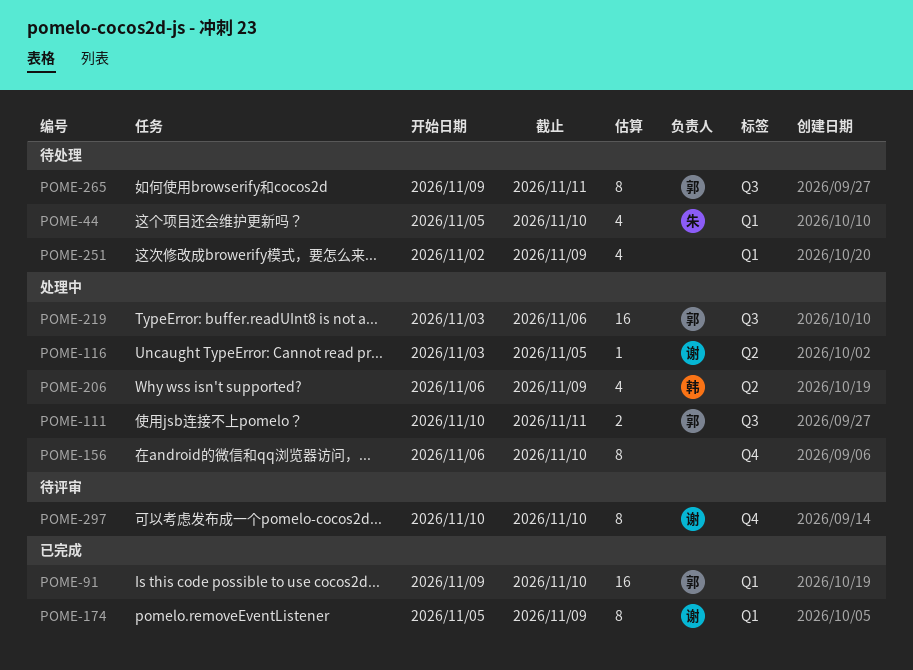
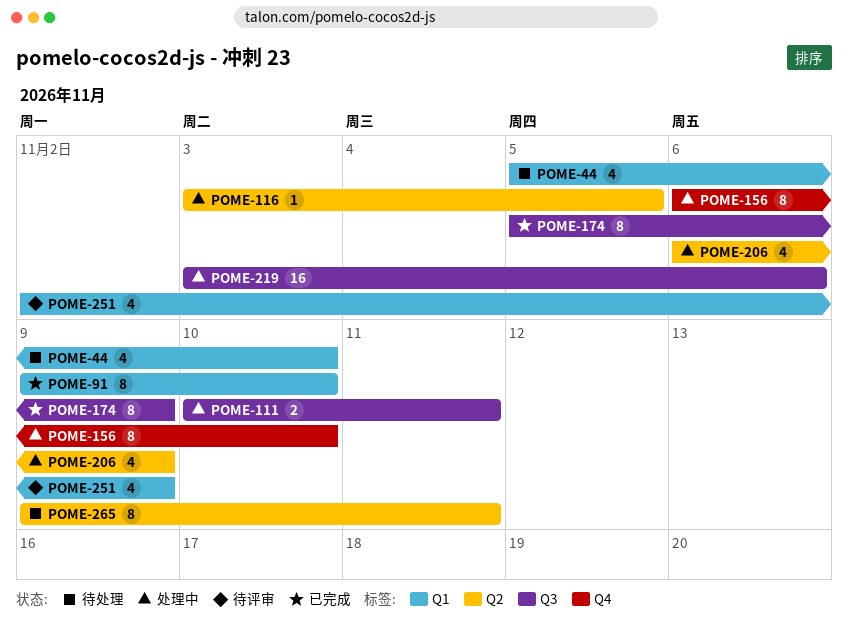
POME-91, estimate: 16 -> 8
POME-174, label: Q1 -> Q3
POME-251, status: 待处理 -> 待评审
POME-265, label: Q3 -> Q2
POME-297: present -> none

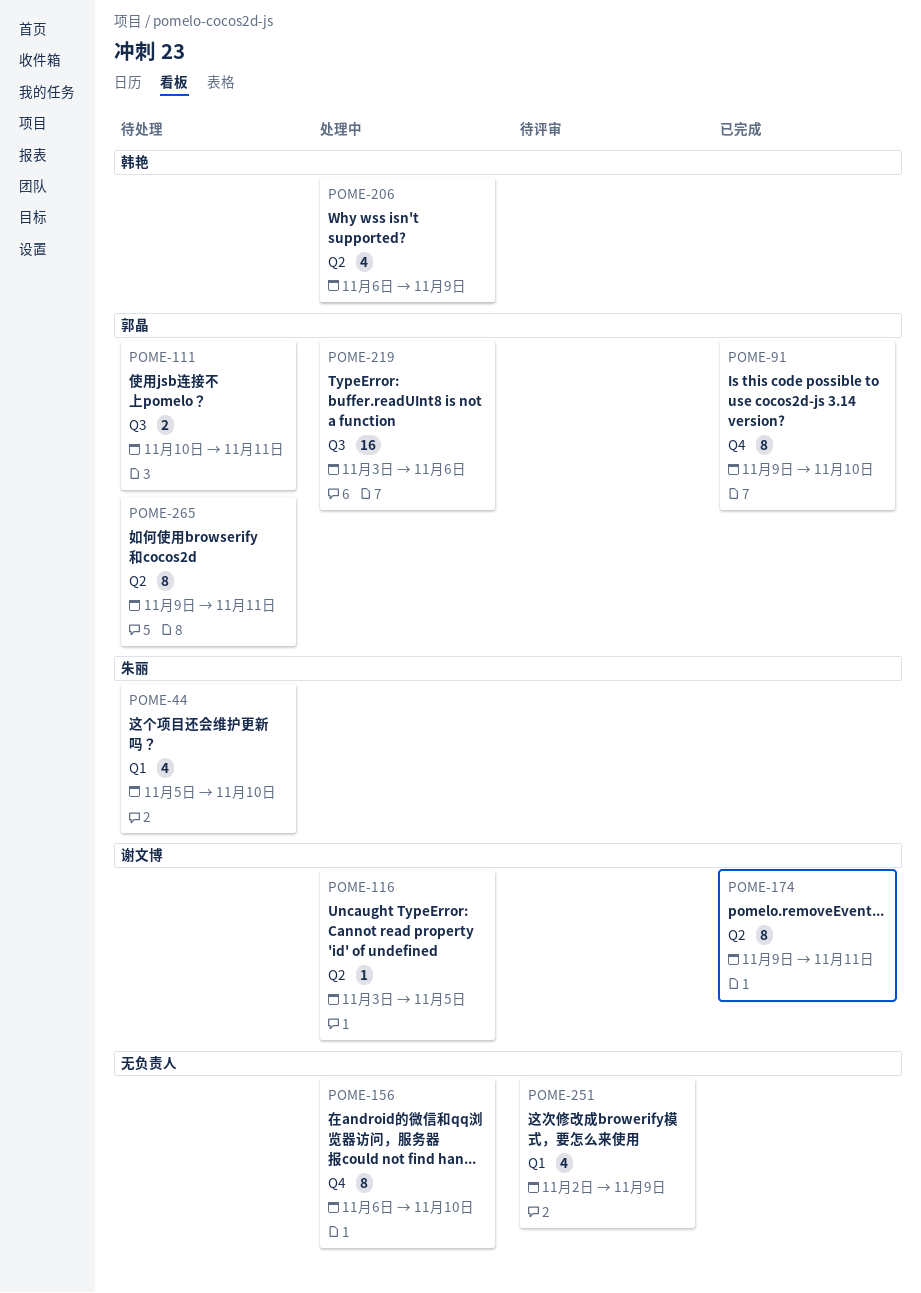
POME-91, label: Q1 -> Q4
POME-111, status: 处理中 -> 待处理
POME-174, label: Q3 -> Q2
POME-174, start: Nov 5 -> Nov 9
POME-174, due: Nov 9 -> Nov 11

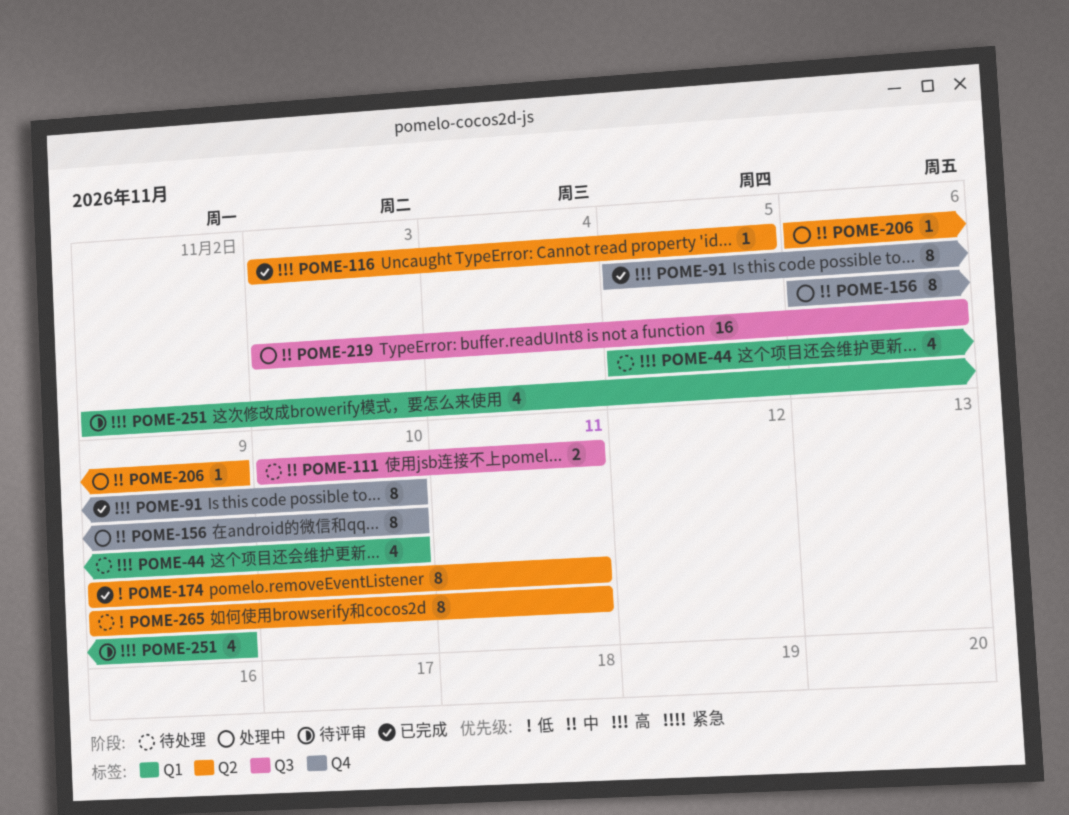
POME-91, start: Nov 9 -> Nov 5
POME-116, status: 处理中 -> 已完成
POME-206, estimate: 4 -> 1

